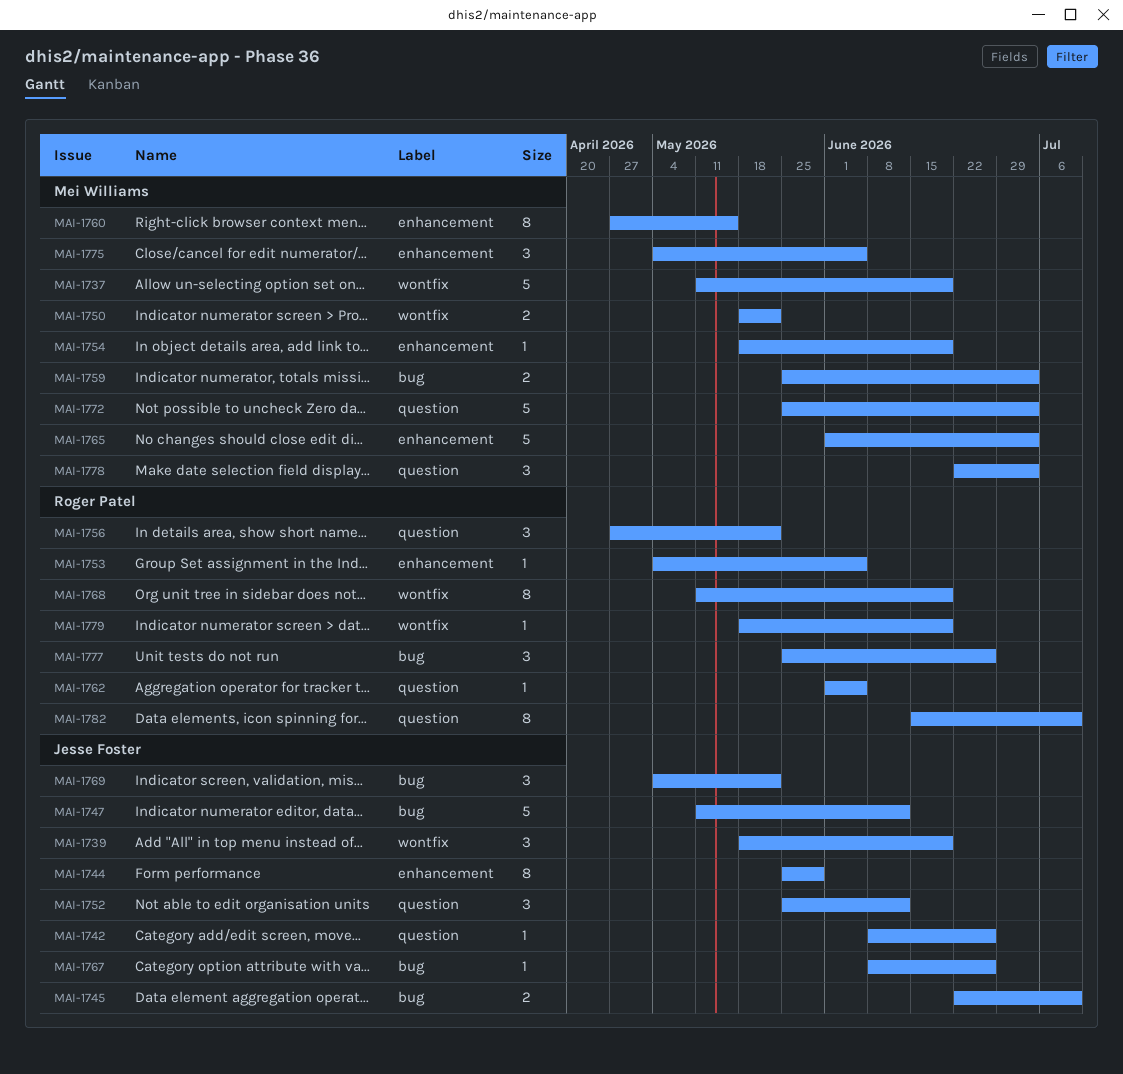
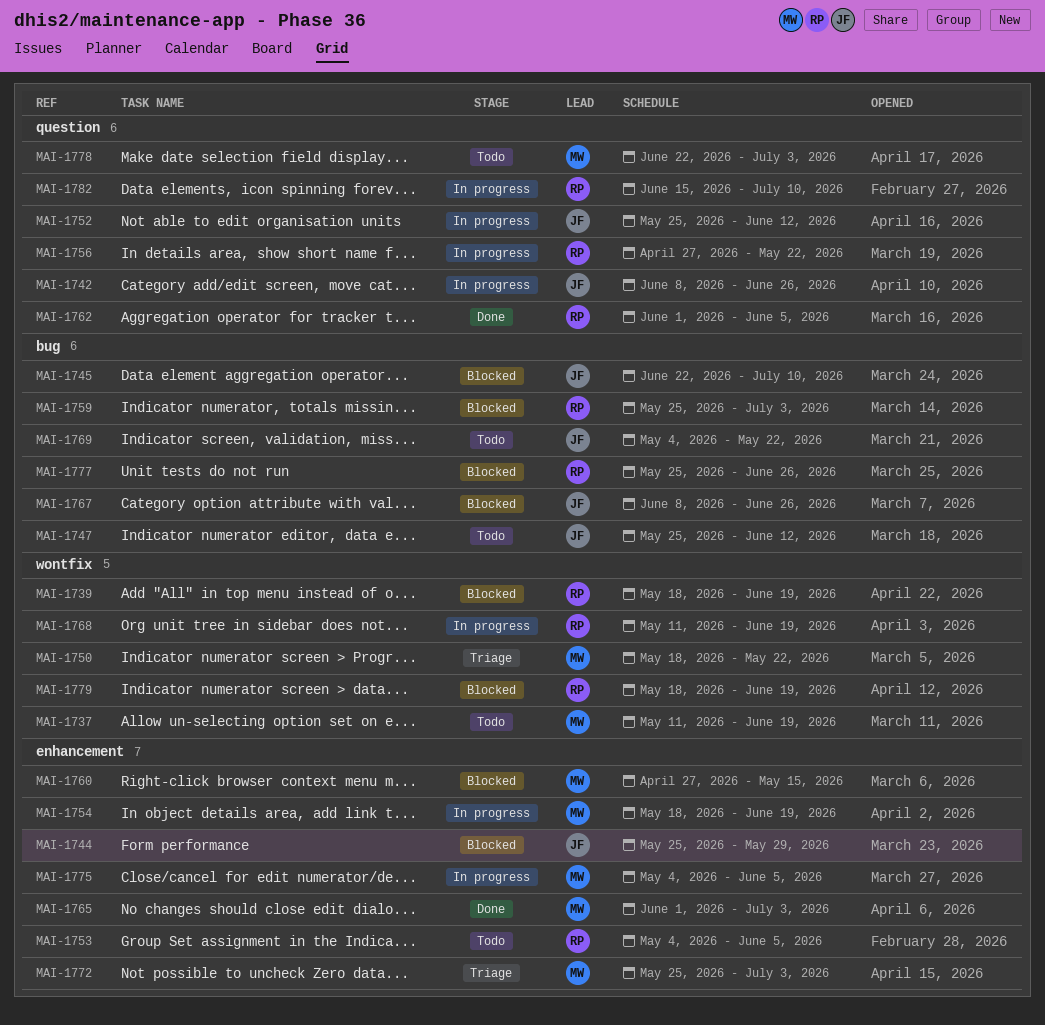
MAI-1739, owner: Jesse Foster -> Roger Patel
MAI-1747, start: May 11 -> May 25
MAI-1759, owner: Mei Williams -> Roger Patel
MAI-1772, label: question -> enhancement

